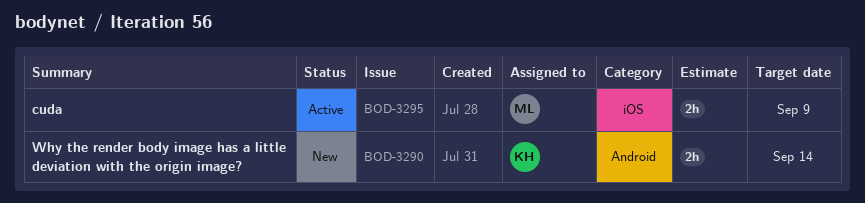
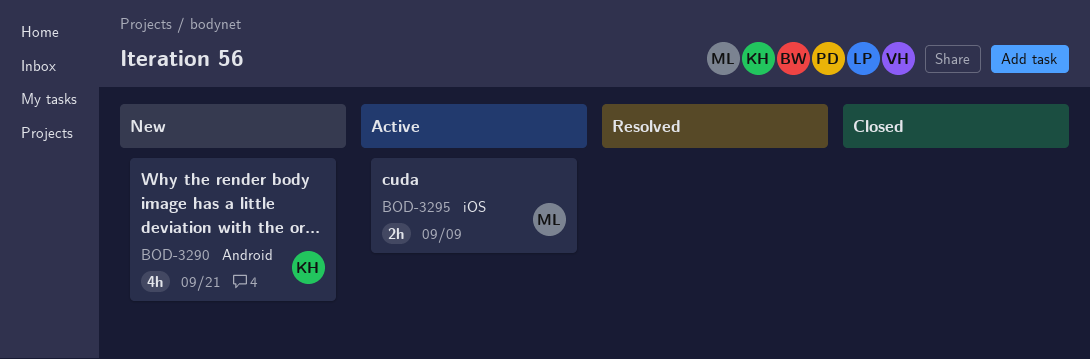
BOD-3290, estimate: 2h -> 4h
BOD-3290, due: Sep 14 -> Sep 21

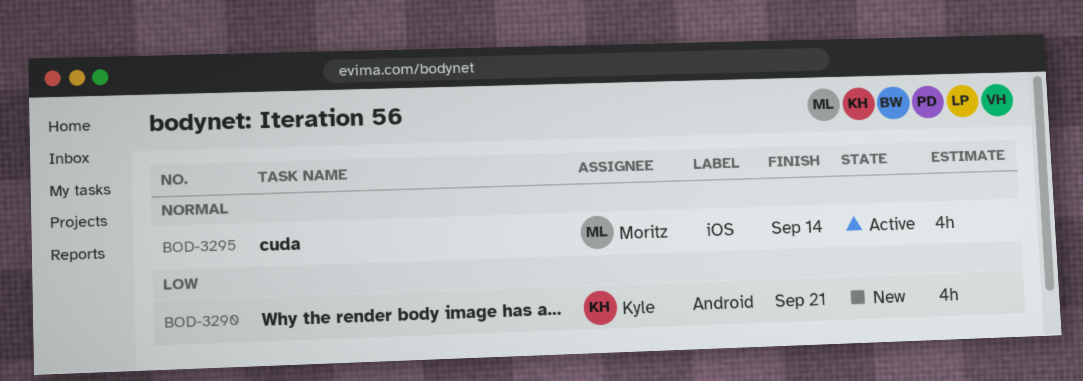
BOD-3295, estimate: 2h -> 4h
BOD-3295, due: Sep 9 -> Sep 14

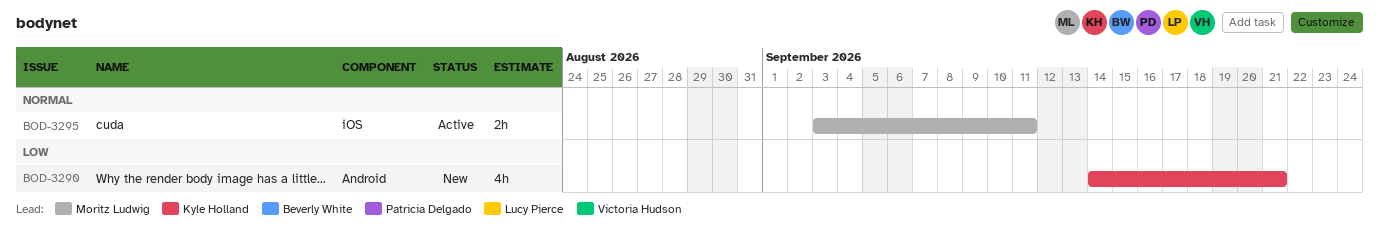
BOD-3295, estimate: 4h -> 2h
BOD-3295, due: Sep 14 -> Sep 11

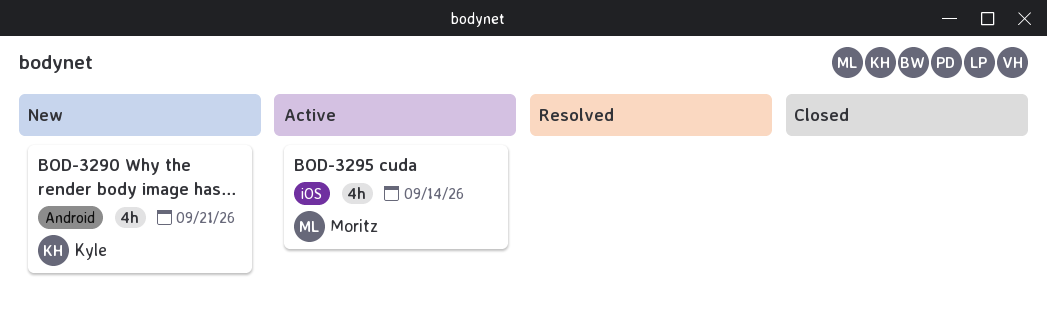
BOD-3295, estimate: 2h -> 4h
BOD-3295, due: Sep 11 -> Sep 14

